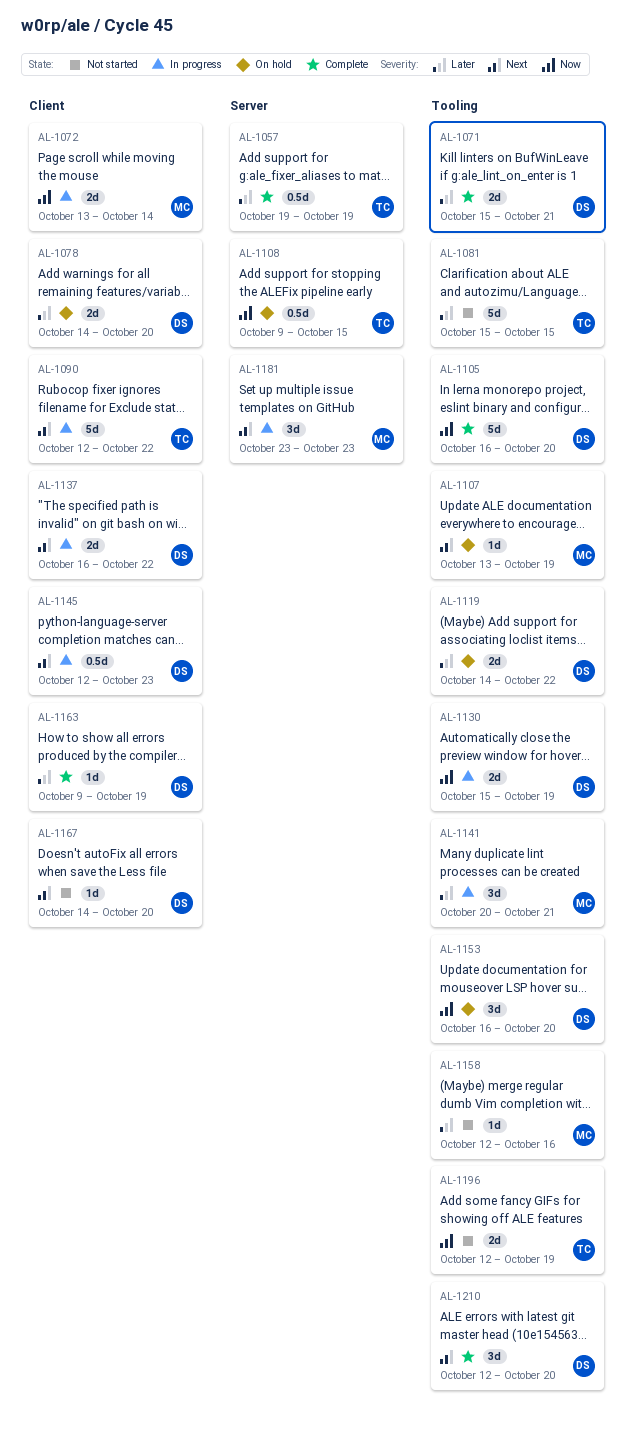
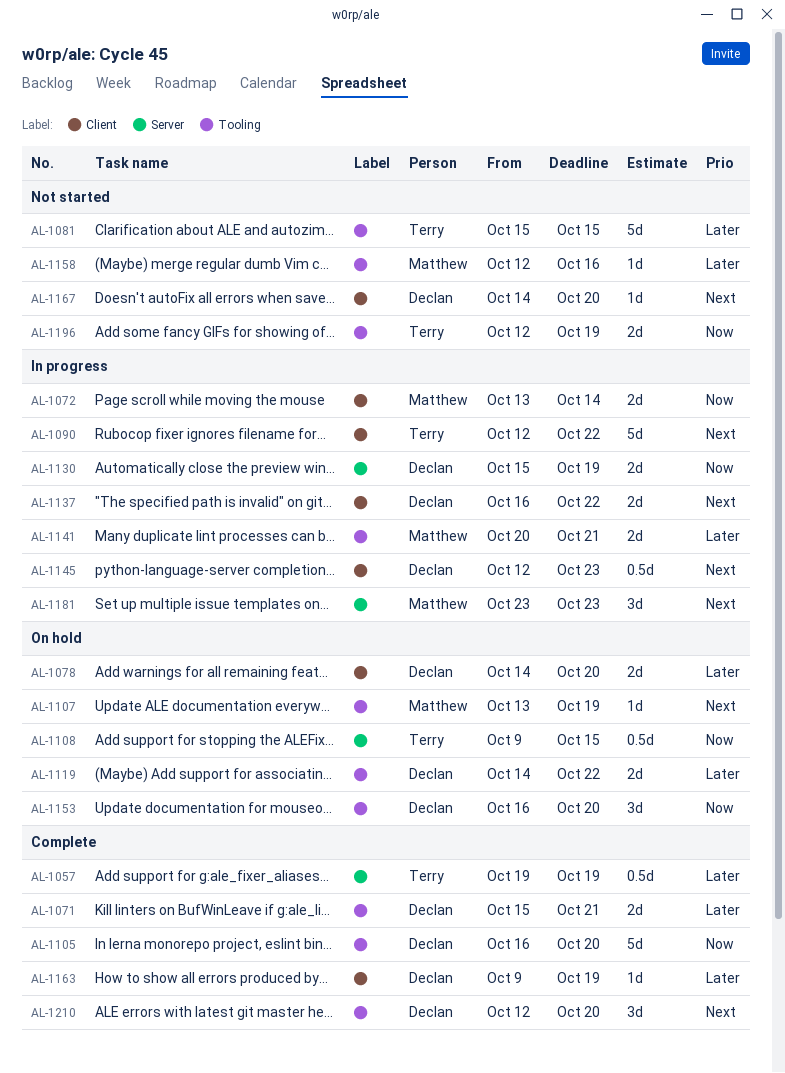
AL-1130, label: Tooling -> Server
AL-1141, estimate: 3d -> 2d

